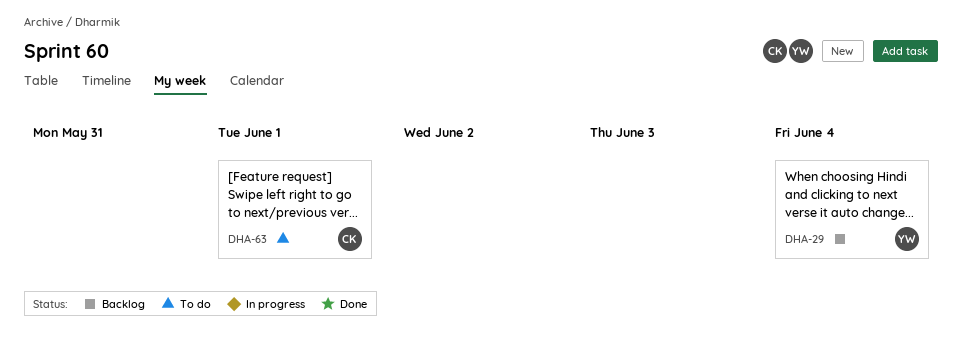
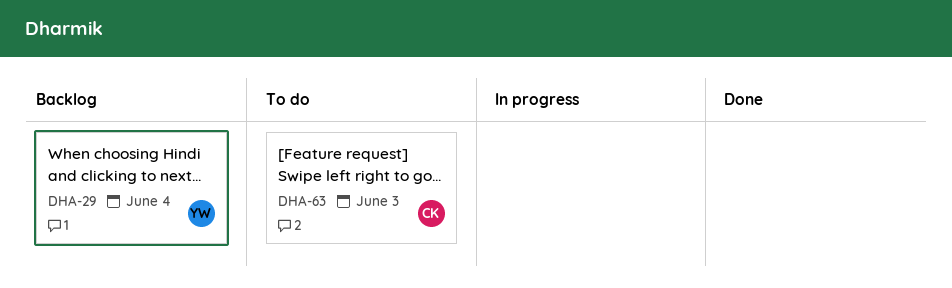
DHA-63, due: Jun 1 -> Jun 3

